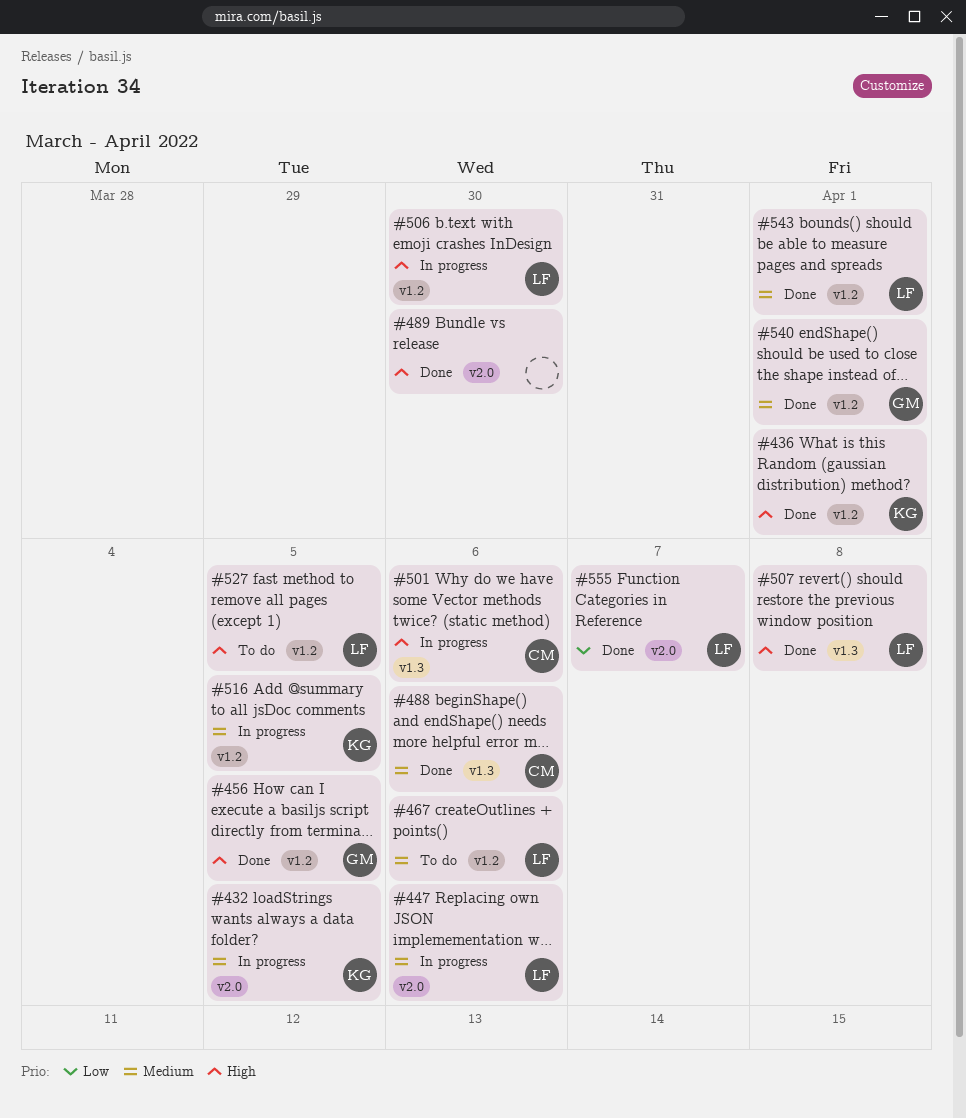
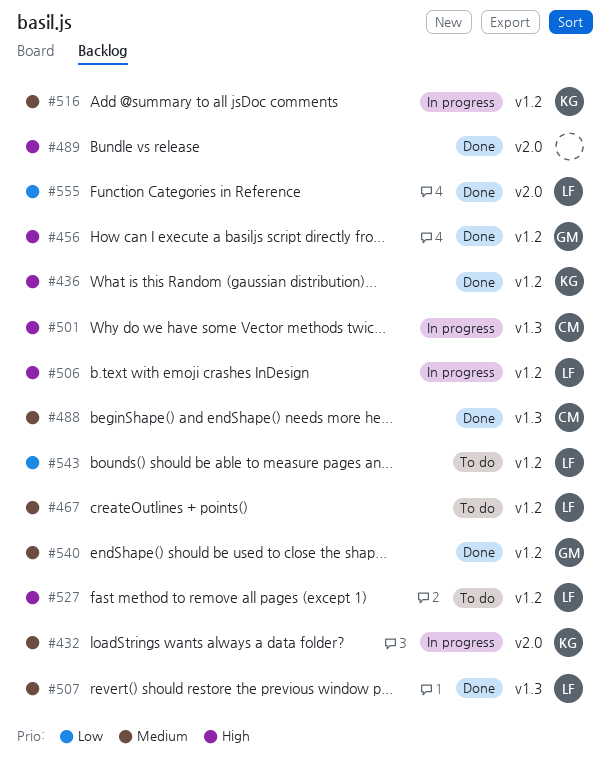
#447: present -> none
#507, priority: High -> Medium
#543, status: Done -> To do
#543, priority: Medium -> Low

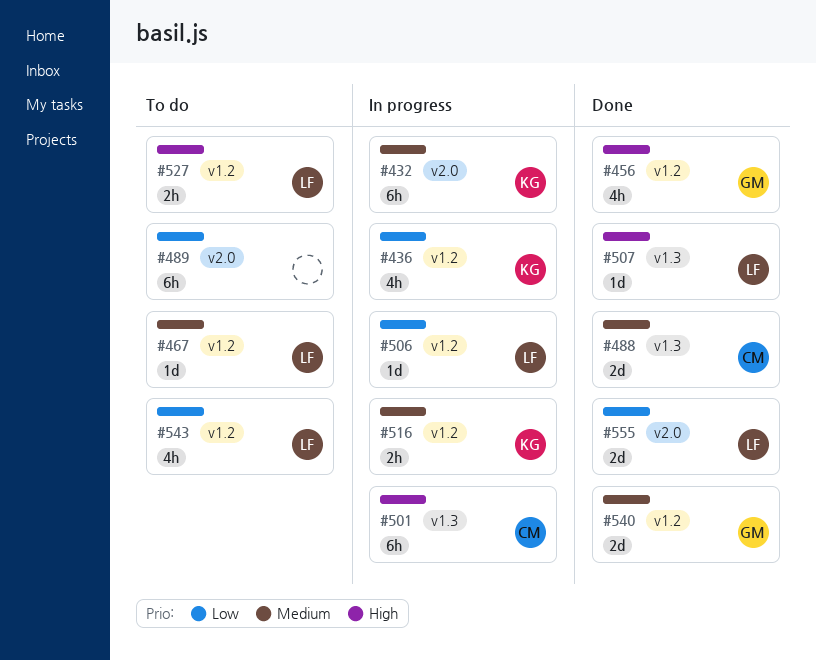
#436, status: Done -> In progress
#436, priority: High -> Low
#489, status: Done -> To do
#489, priority: High -> Low
#506, priority: High -> Low
#507, priority: Medium -> High

